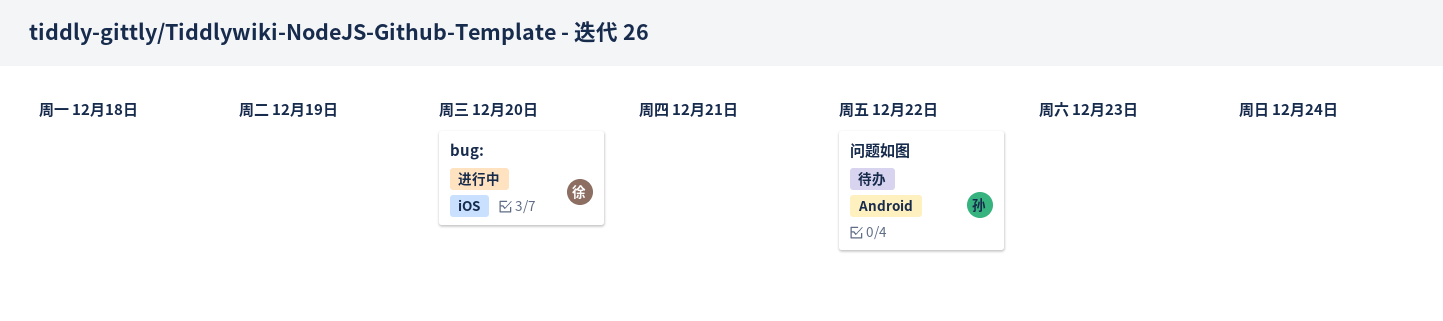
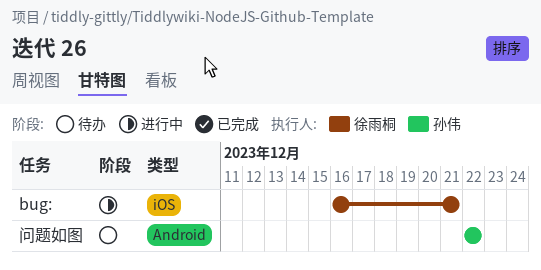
bug:, due: Dec 20 -> Dec 21

